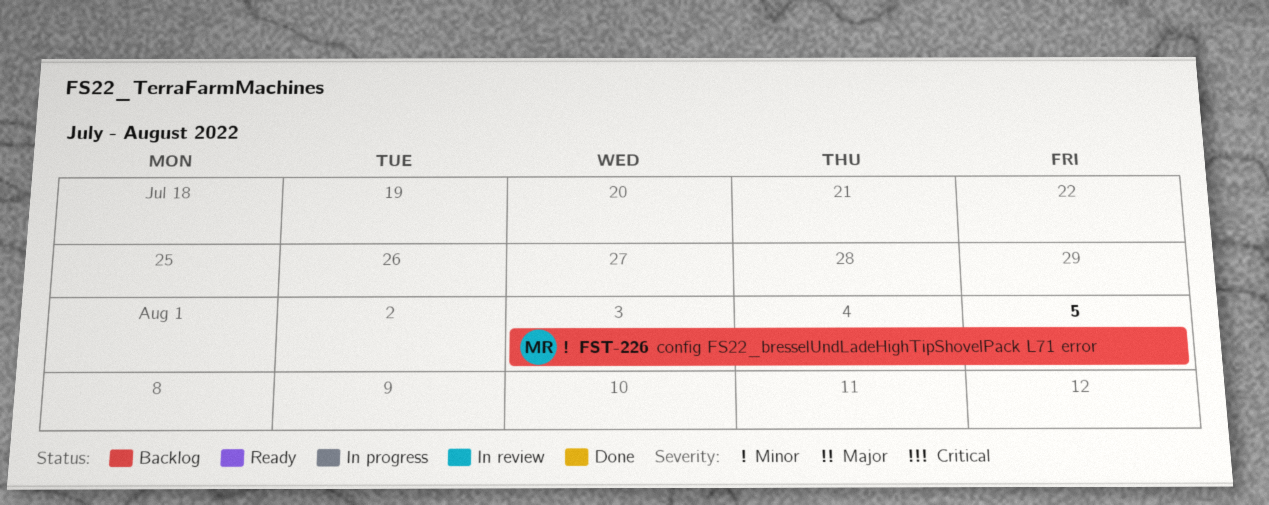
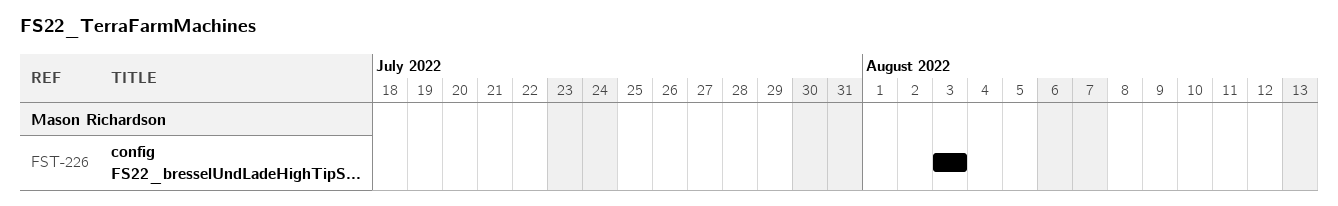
FST-226, due: Aug 5 -> Aug 3

